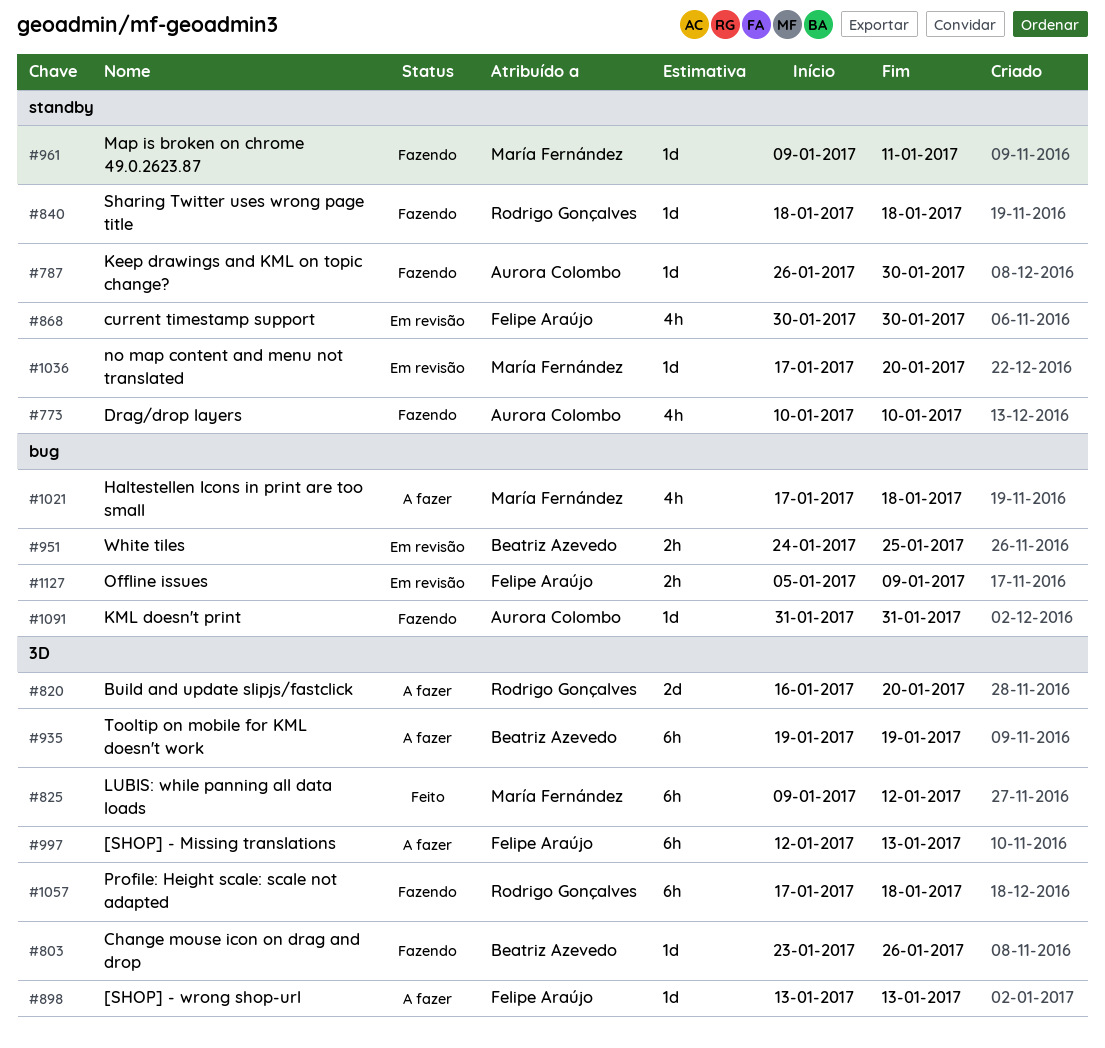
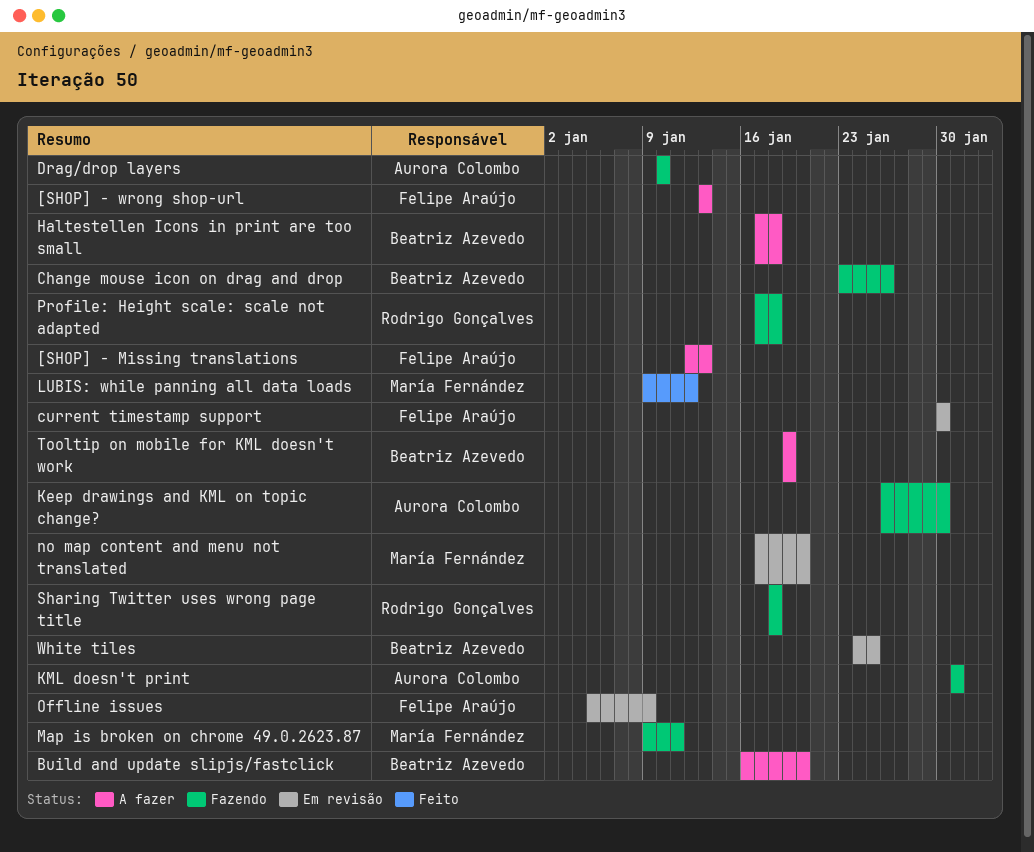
Build and update slipjs/fastclick, owner: Rodrigo Gonçalves -> Beatriz Azevedo
Haltestellen Icons in print are too small, owner: María Fernández -> Beatriz Azevedo

